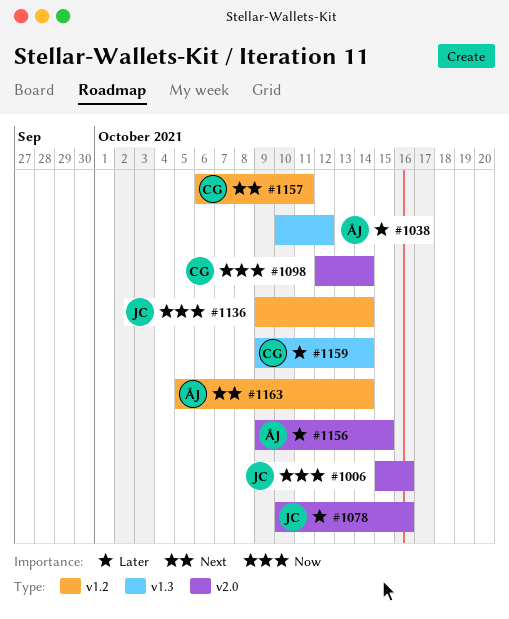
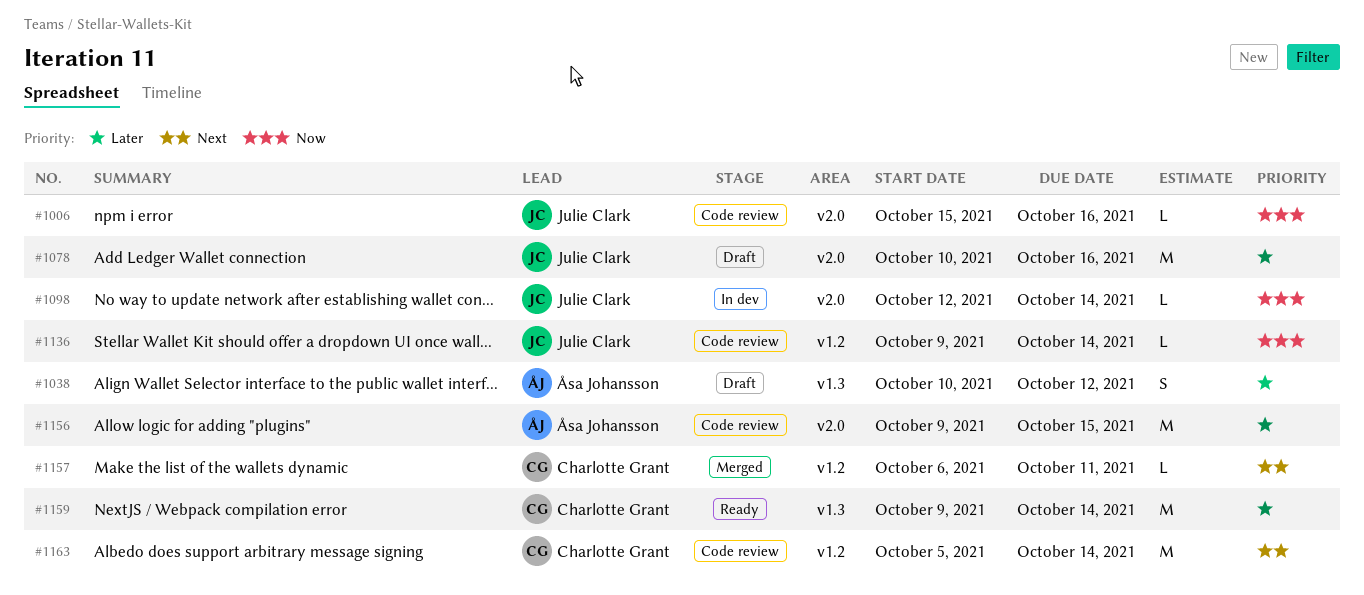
#1098, owner: Charlotte Grant -> Julie Clark
#1163, owner: Åsa Johansson -> Charlotte Grant

